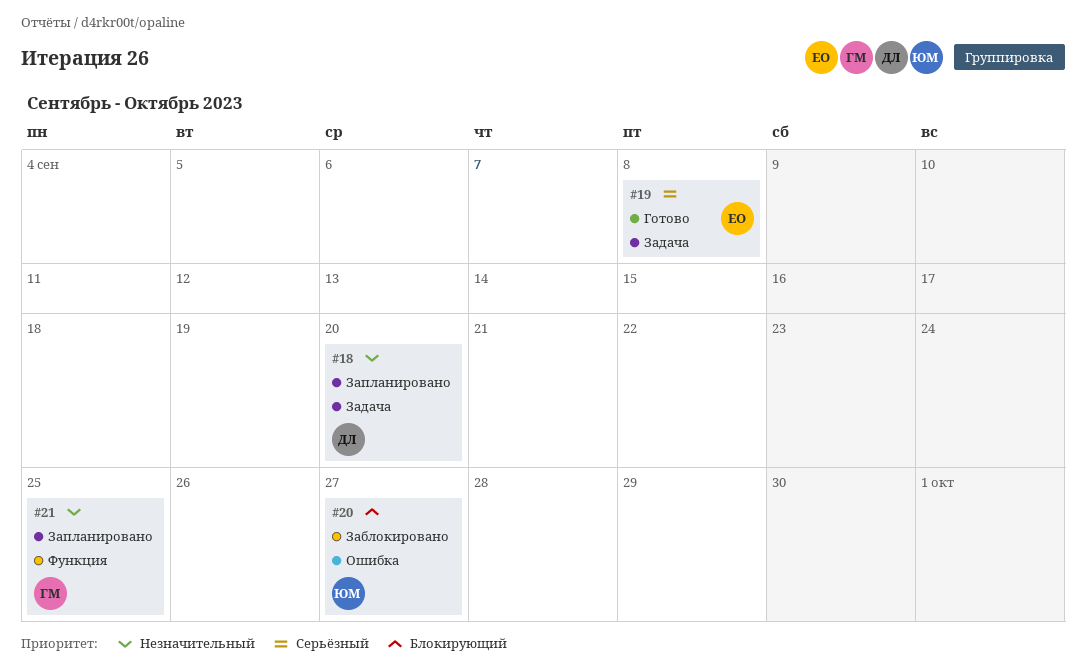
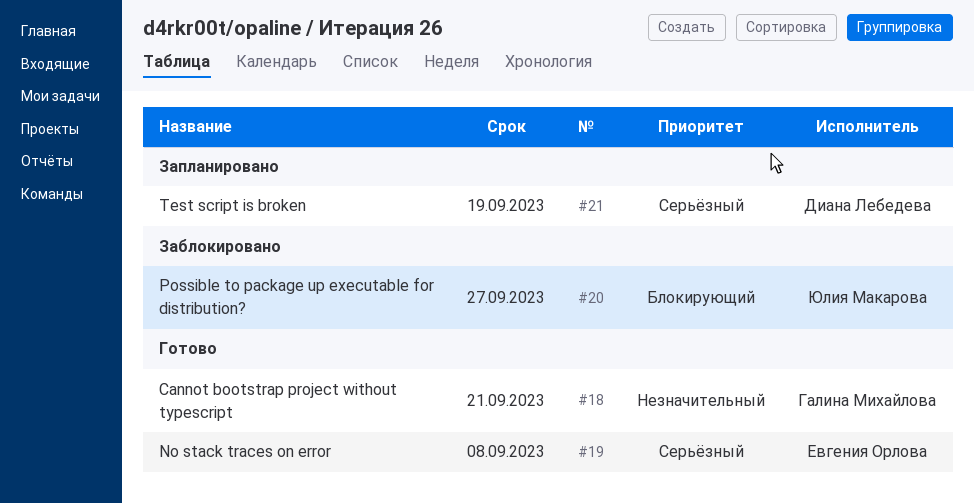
#18, status: Запланировано -> Готово
#18, owner: Диана Лебедева -> Галина Михайлова
#18, due: Sep 20 -> Sep 21
#21, owner: Галина Михайлова -> Диана Лебедева
#21, priority: Незначительный -> Серьёзный
#21, due: Sep 25 -> Sep 19

